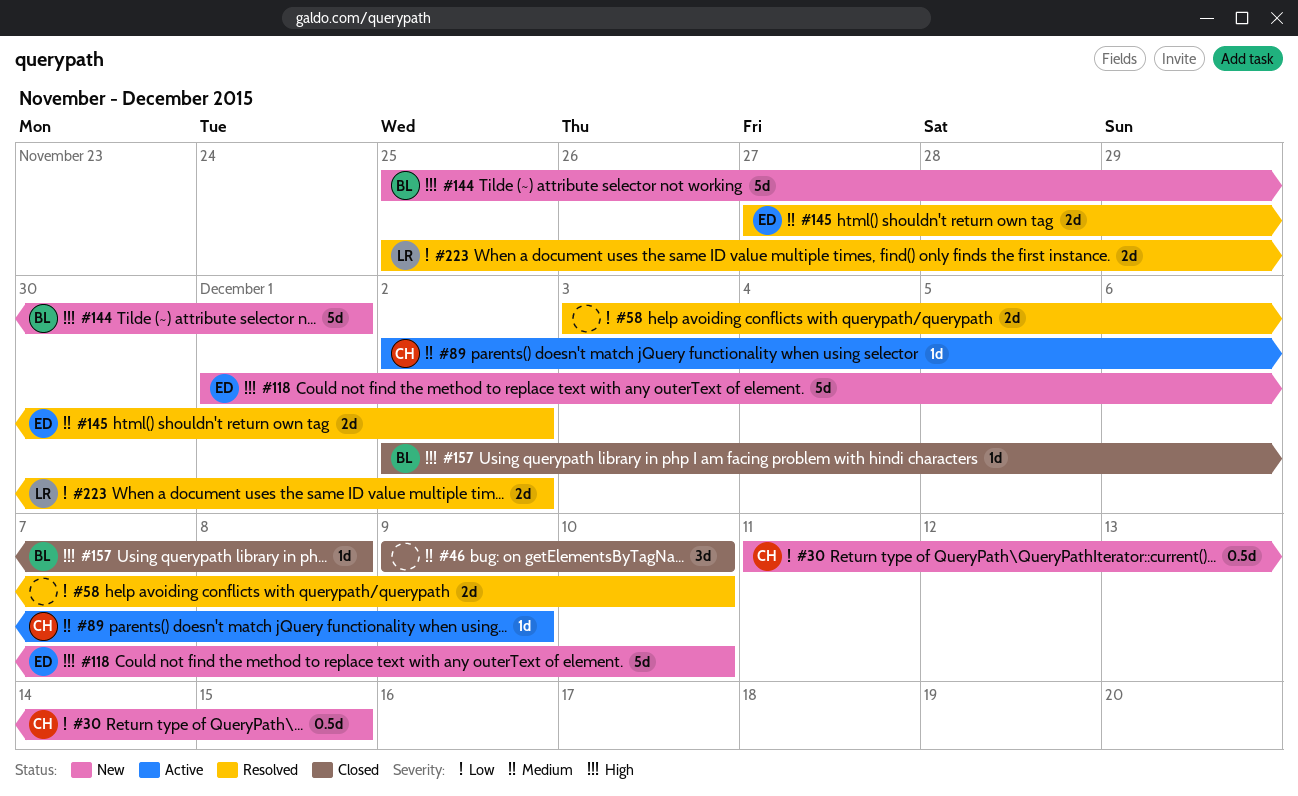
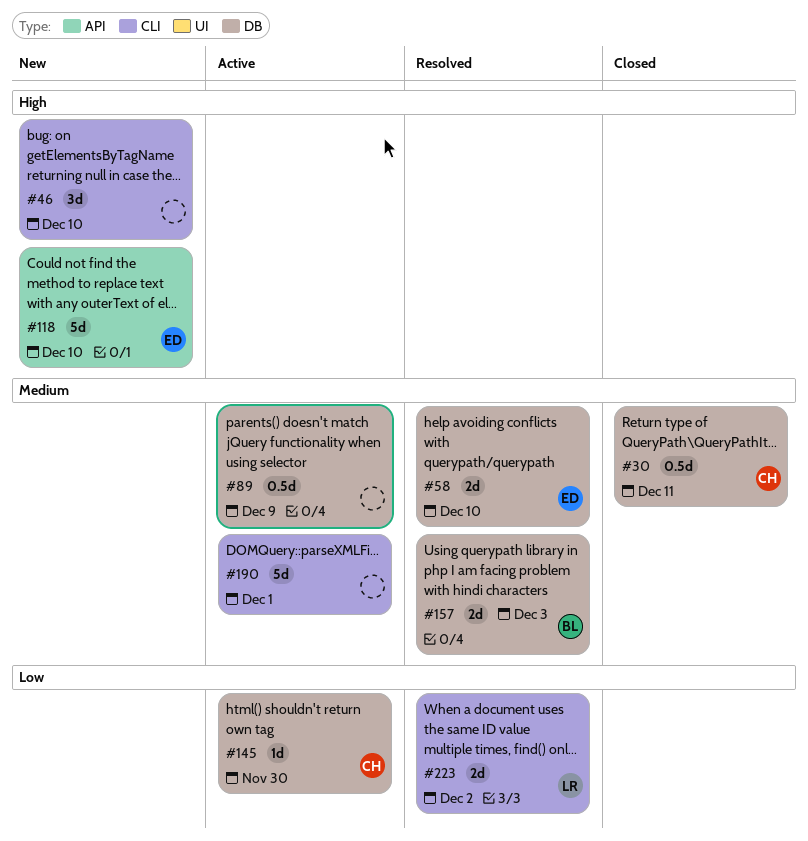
#30, status: New -> Closed
#30, priority: Low -> Medium
#30, due: Dec 15 -> Dec 11
#46, status: Closed -> New
#46, priority: Medium -> High
#58, owner: none -> ED
#58, priority: Low -> Medium
#89, owner: CH -> none
#89, estimate: 1d -> 0.5d
#144: present -> none
#145, status: Resolved -> Active
#145, owner: ED -> CH
#145, priority: Medium -> Low
#145, estimate: 2d -> 1d
#145, due: Dec 2 -> Nov 30
#157, status: Closed -> Resolved
#157, priority: High -> Medium
#157, estimate: 1d -> 2d
#157, due: Dec 8 -> Dec 3
#190: none -> present

